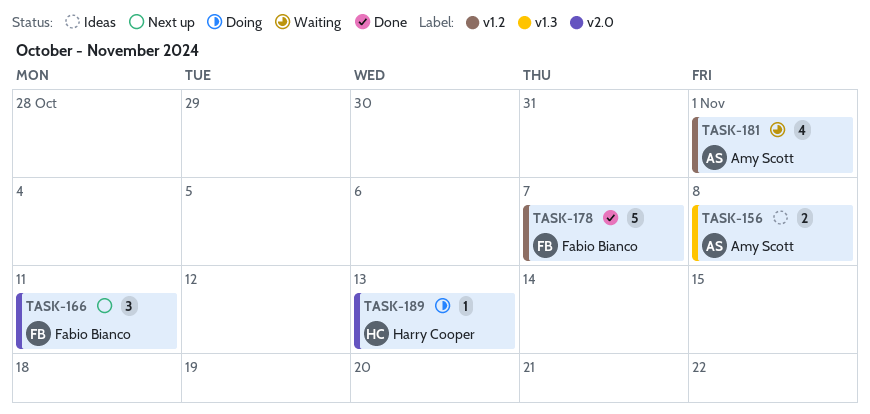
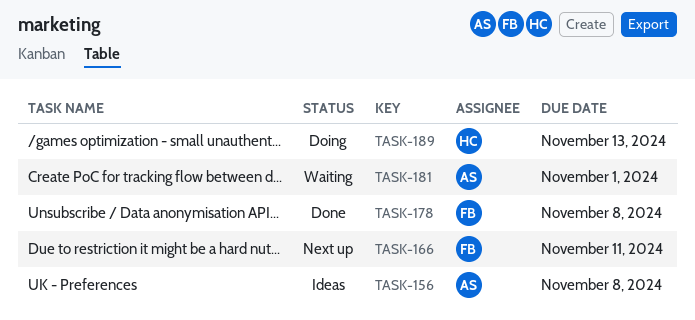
TASK-178, due: Nov 7 -> Nov 8

